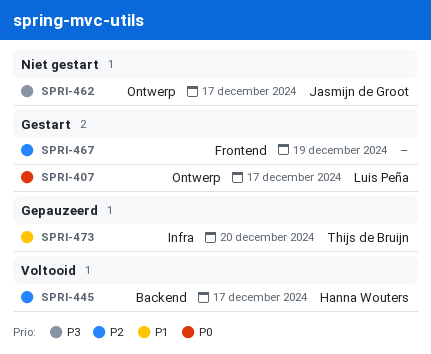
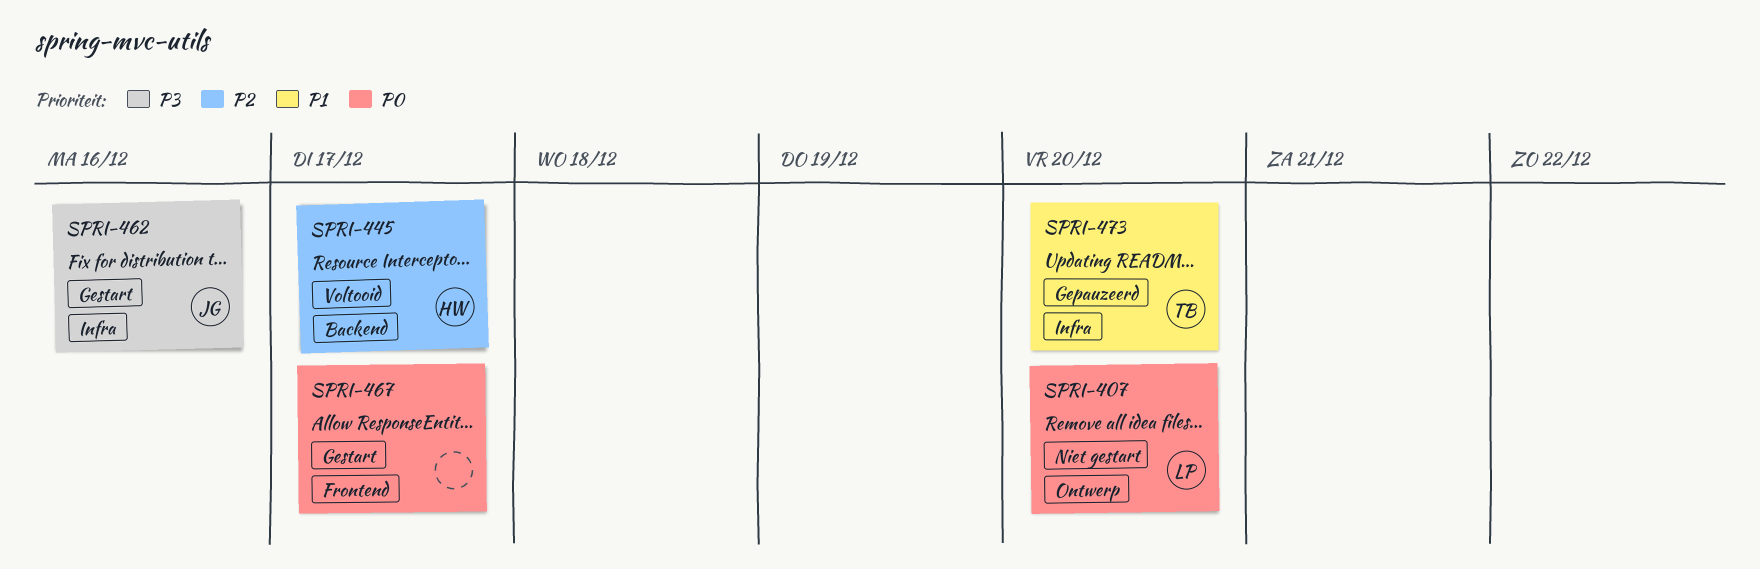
SPRI-407, status: Gestart -> Niet gestart
SPRI-407, due: Dec 17 -> Dec 20
SPRI-462, status: Niet gestart -> Gestart
SPRI-462, label: Ontwerp -> Infra
SPRI-462, due: Dec 17 -> Dec 16
SPRI-467, priority: P2 -> P0
SPRI-467, due: Dec 19 -> Dec 17

